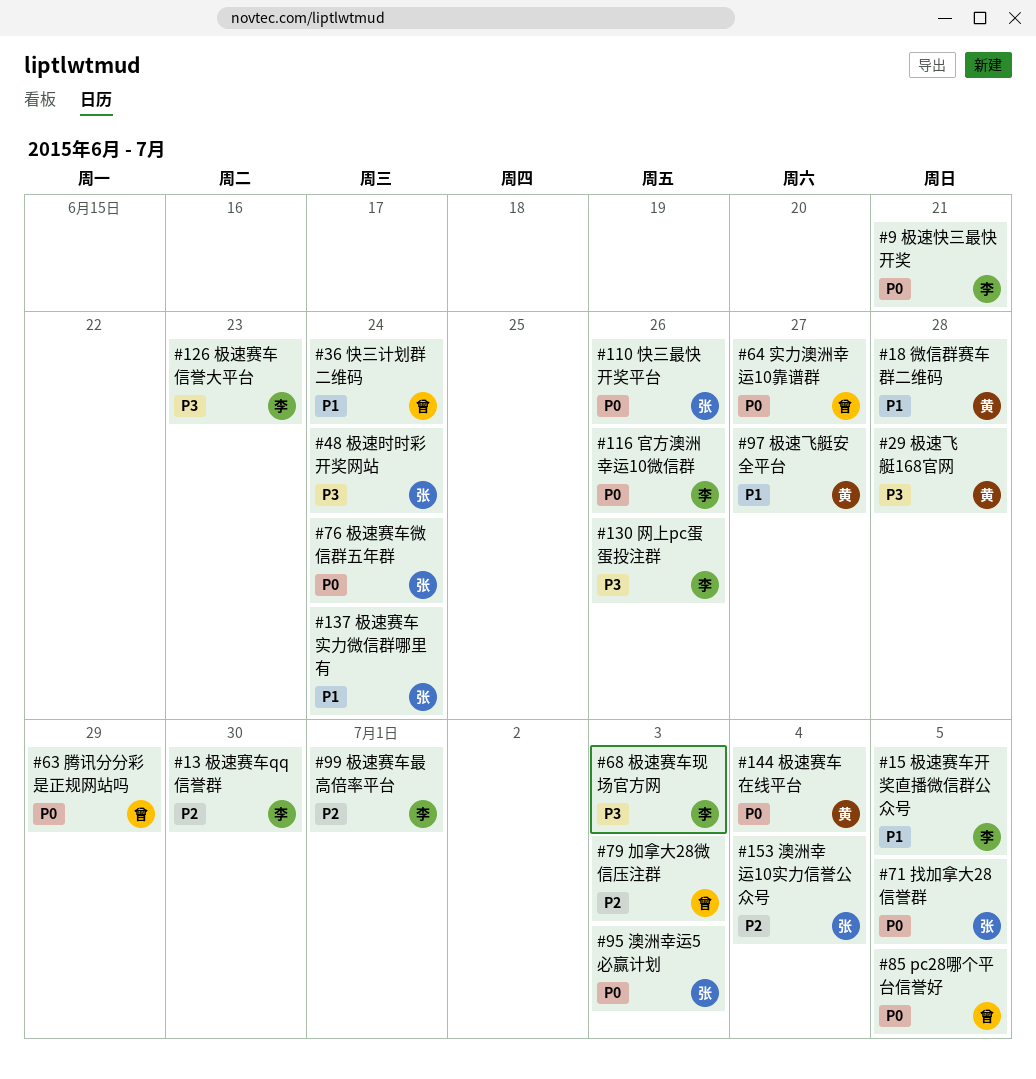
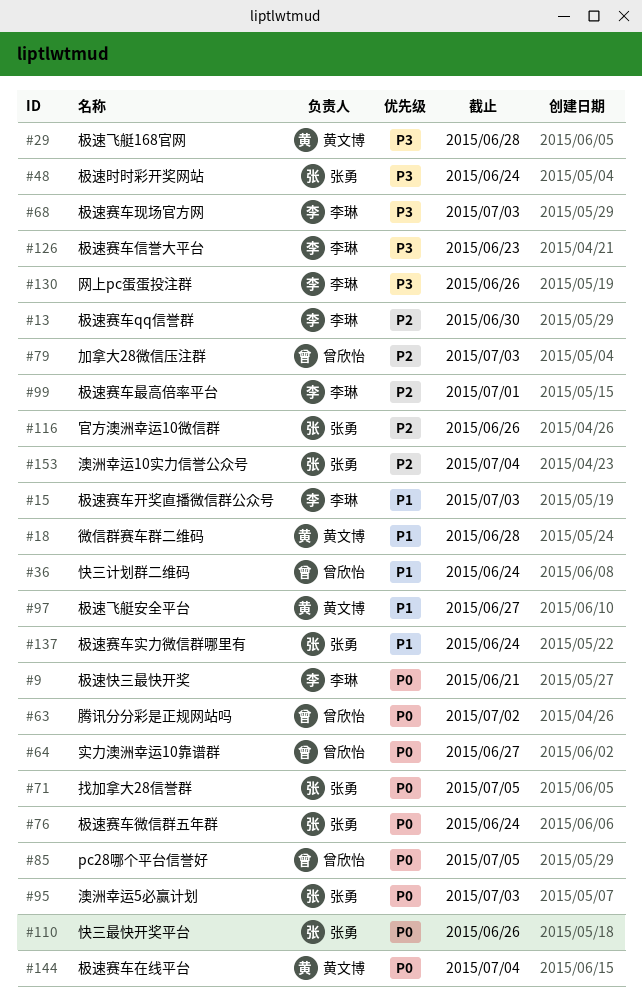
#15, due: Jul 5 -> Jul 3
#63, due: Jun 29 -> Jul 2
#116, owner: 李琳 -> 张勇
#116, priority: P0 -> P2

